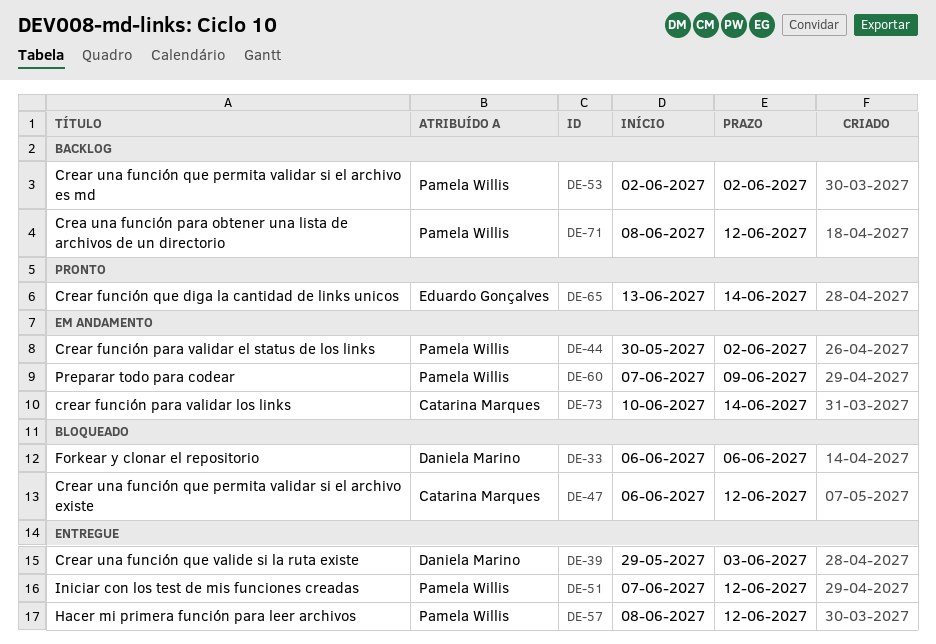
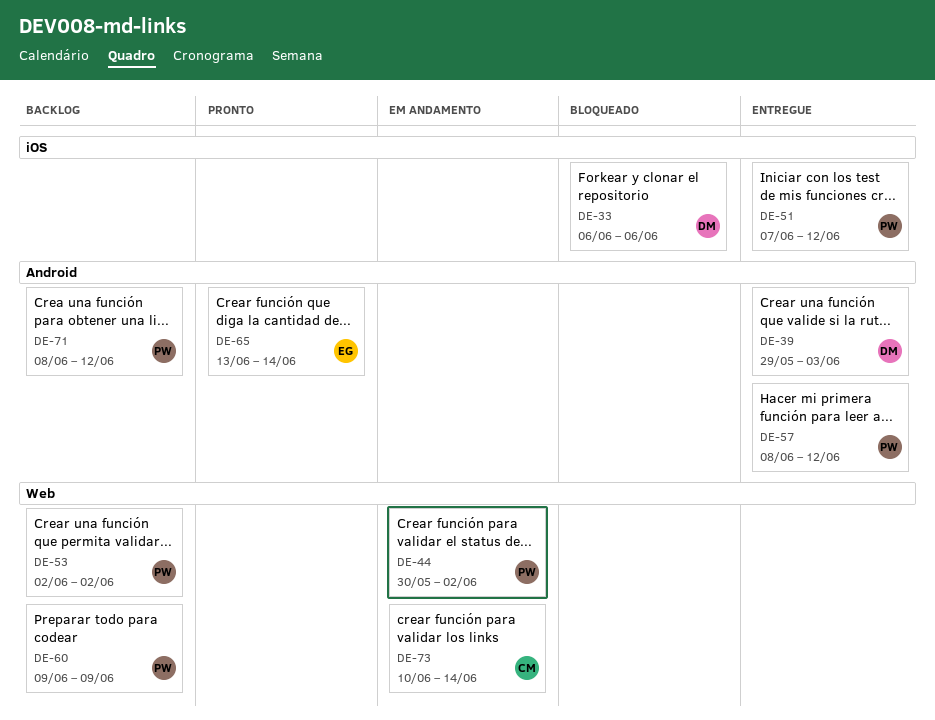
DE-47: present -> none
DE-60, status: Em andamento -> Backlog
DE-60, start: Jun 7 -> Jun 9

